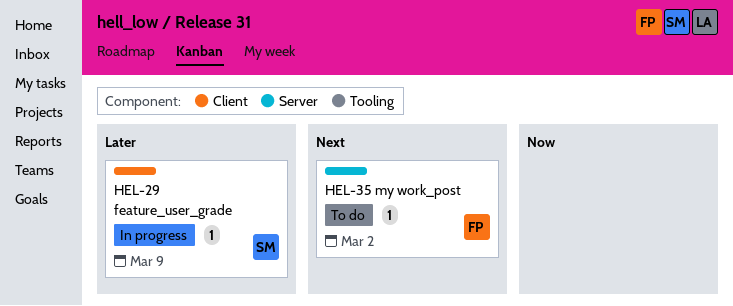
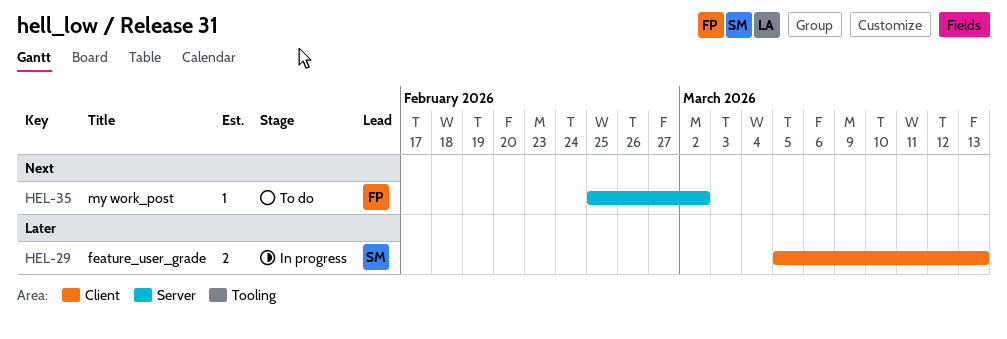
HEL-29, estimate: 1 -> 2
HEL-29, due: Mar 9 -> Mar 13

